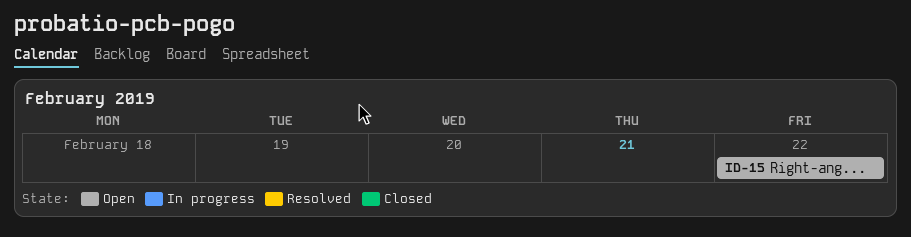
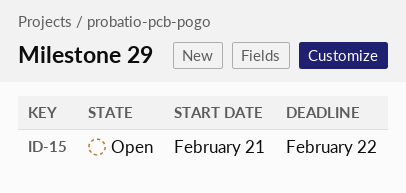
ID-15, start: Feb 22 -> Feb 21

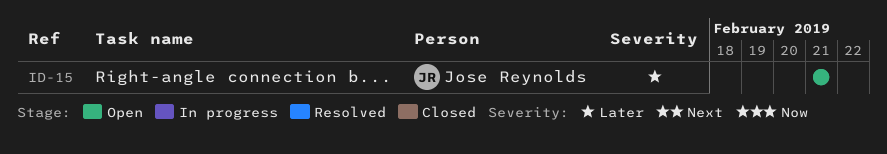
ID-15, due: Feb 22 -> Feb 21

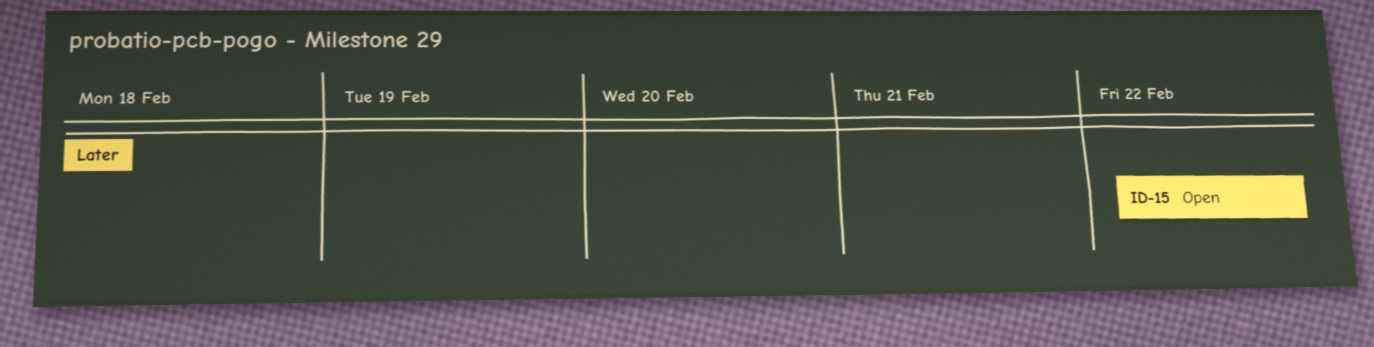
ID-15, due: Feb 21 -> Feb 22

